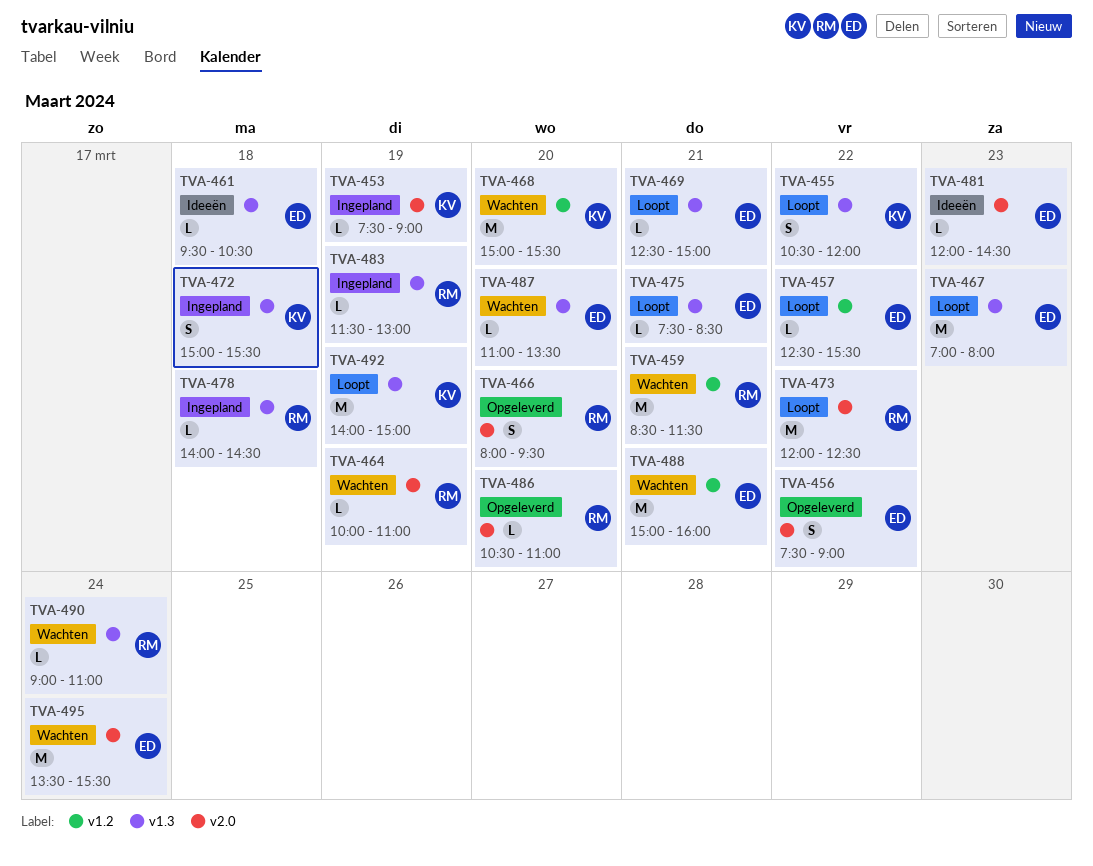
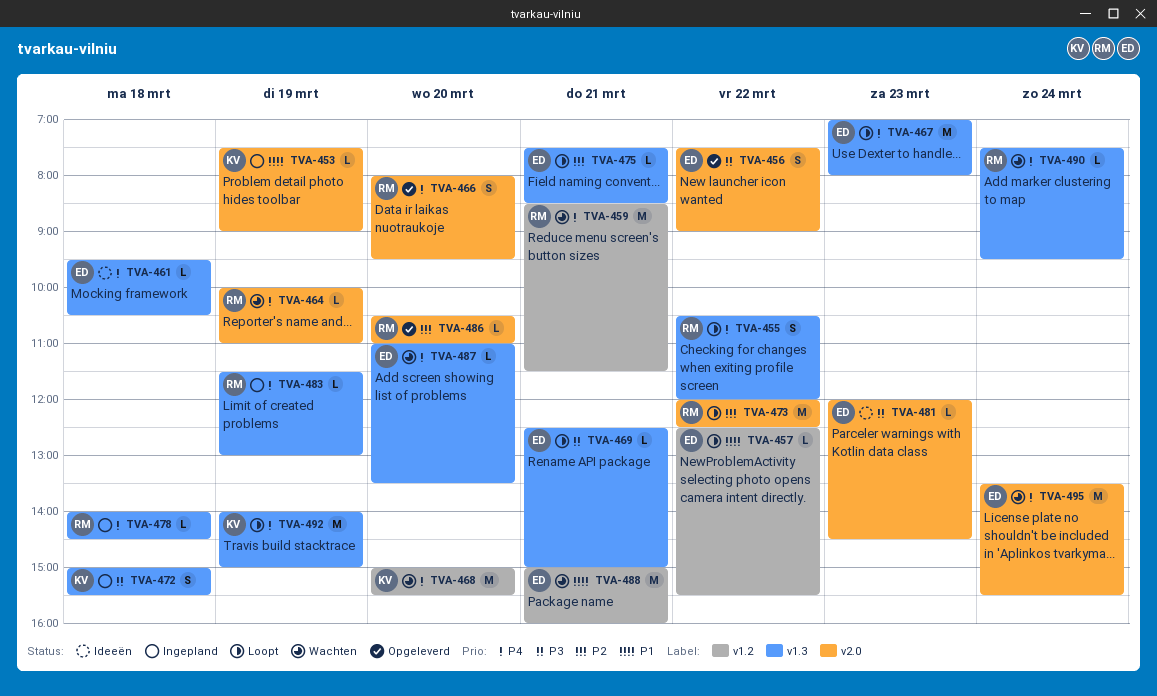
TVA-455, owner: KV -> RM
TVA-490, begins: 09:00 -> 07:30
TVA-490, ends: 11:00 -> 09:30

